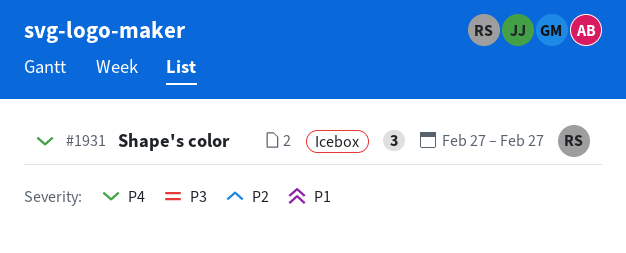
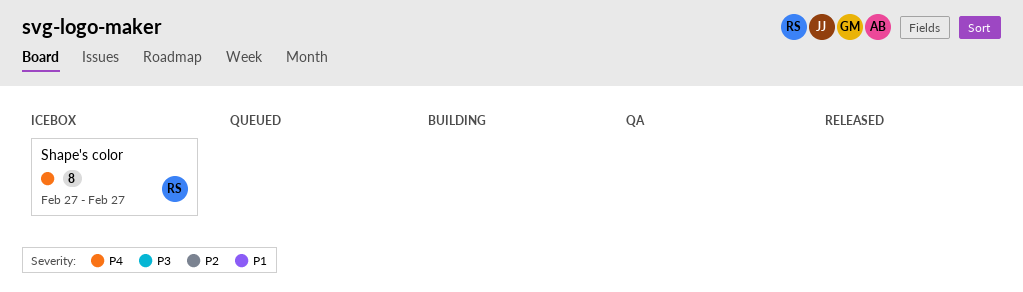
Shape's color, estimate: 3 -> 8

